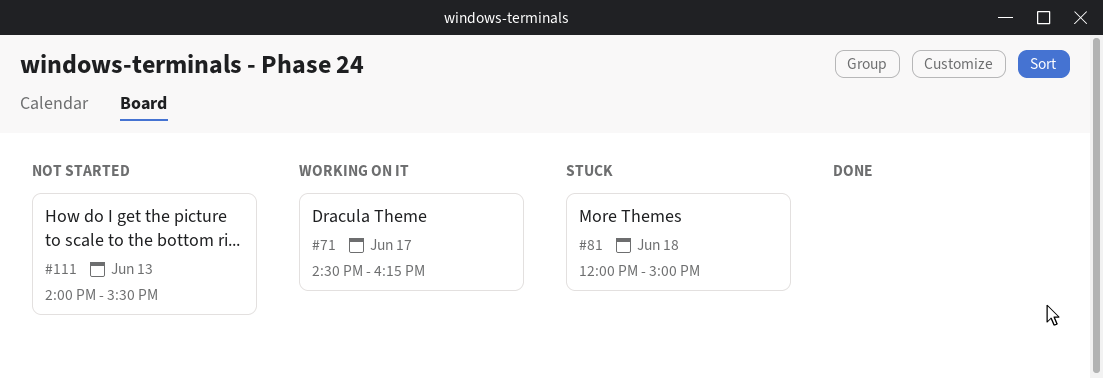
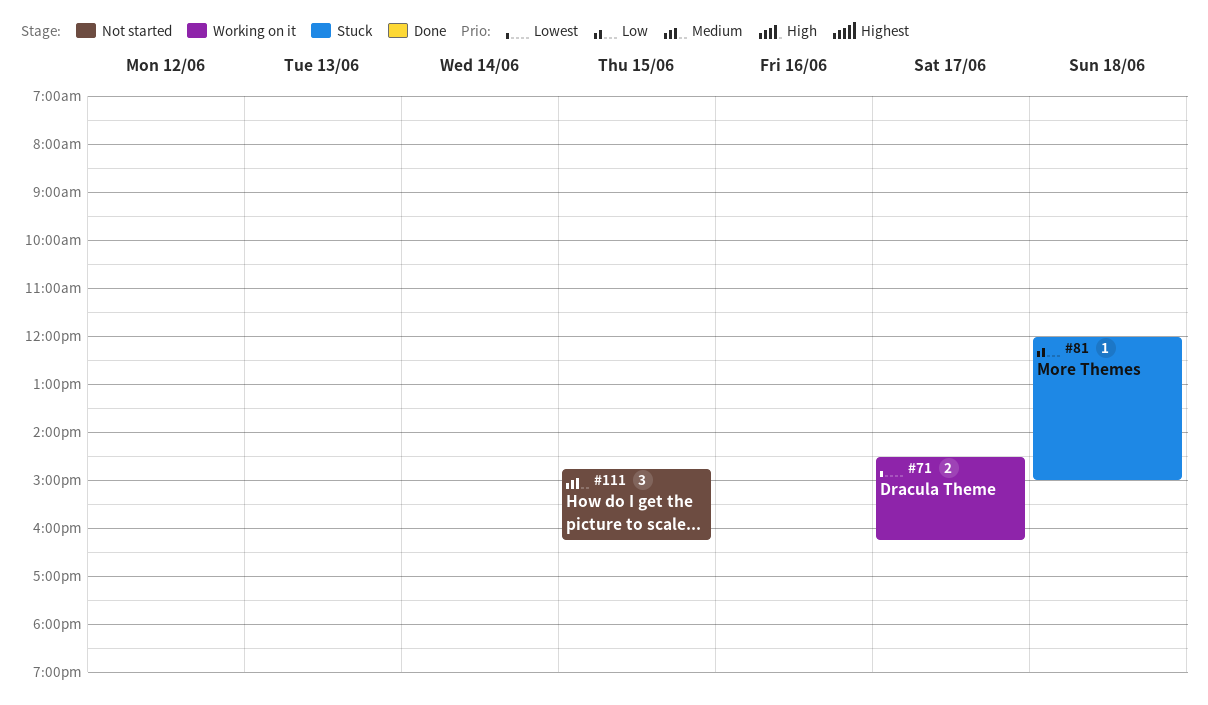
#111, day: Jun 13 -> Jun 15
#111, begins: 14:00 -> 14:45
#111, ends: 15:30 -> 16:15

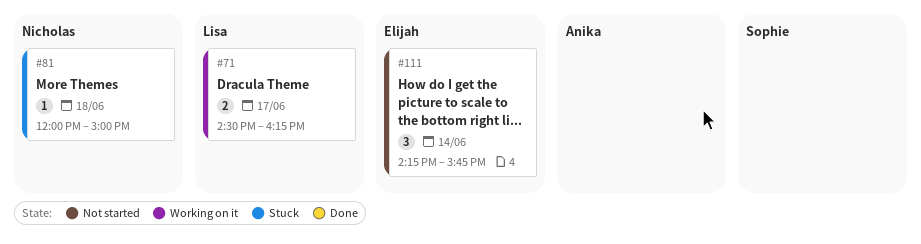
#111, day: Jun 15 -> Jun 14
#111, begins: 14:45 -> 14:15
#111, ends: 16:15 -> 15:45

